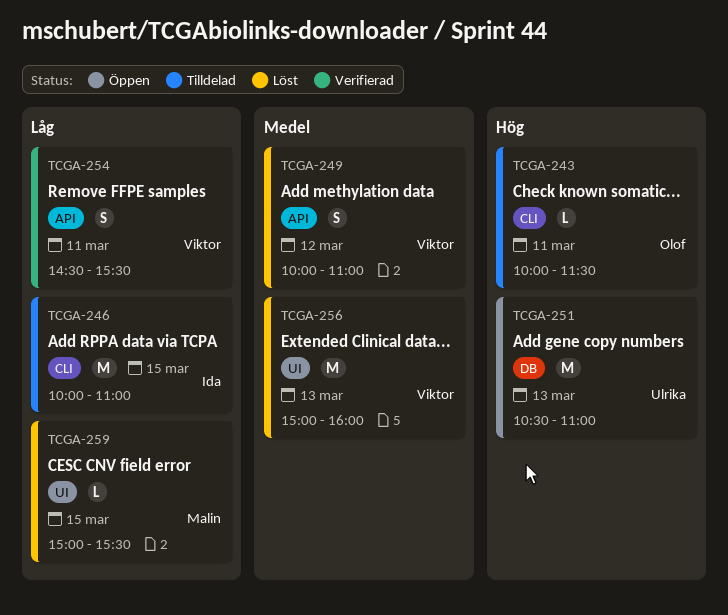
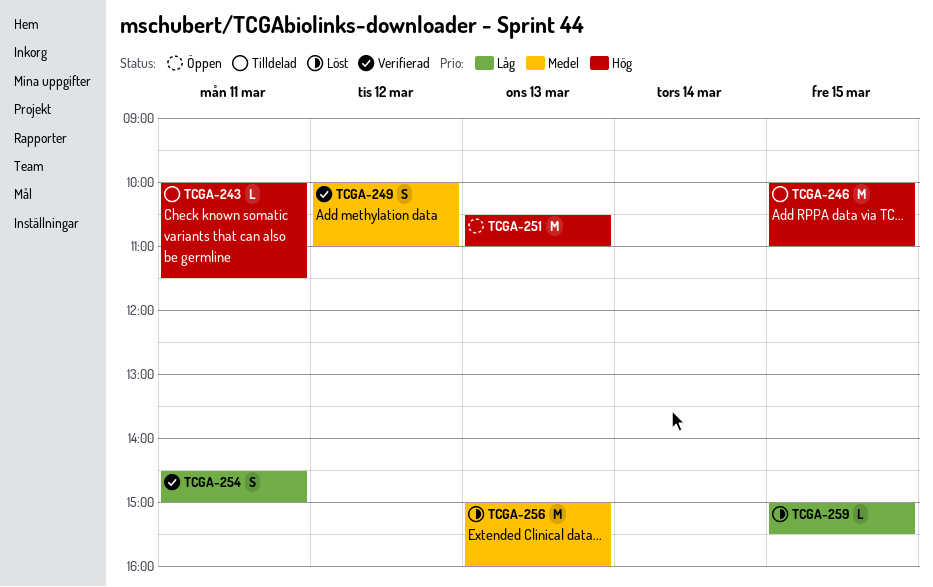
TCGA-246, priority: Låg -> Hög
TCGA-249, status: Löst -> Verifierad
TCGA-254, ends: 15:30 -> 15:00

